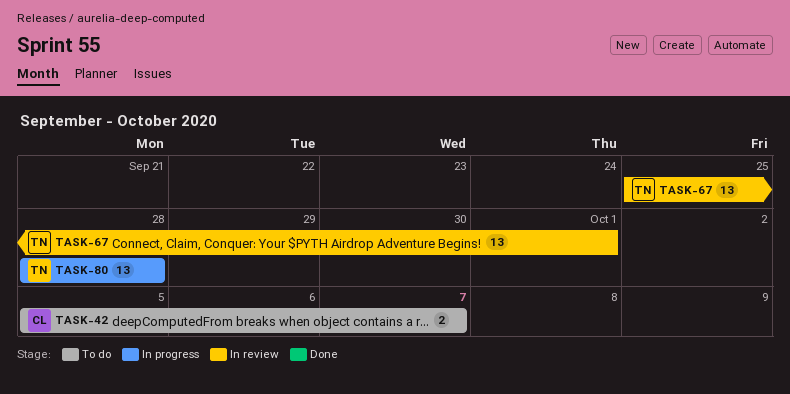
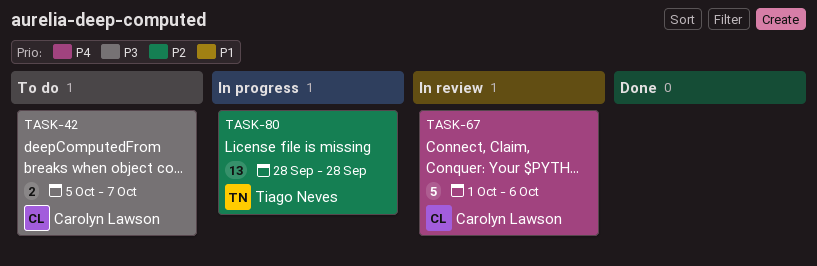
TASK-67, owner: Tiago Neves -> Carolyn Lawson
TASK-67, estimate: 13 -> 5
TASK-67, start: Sep 25 -> Oct 1
TASK-67, due: Oct 1 -> Oct 6

